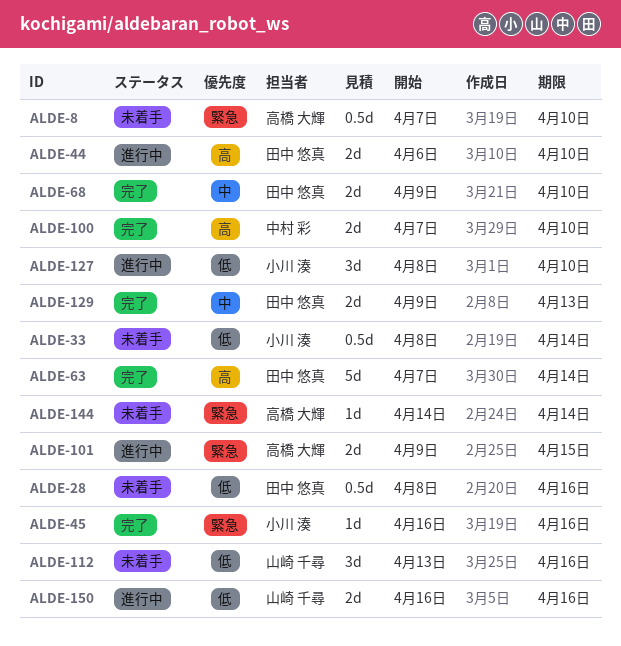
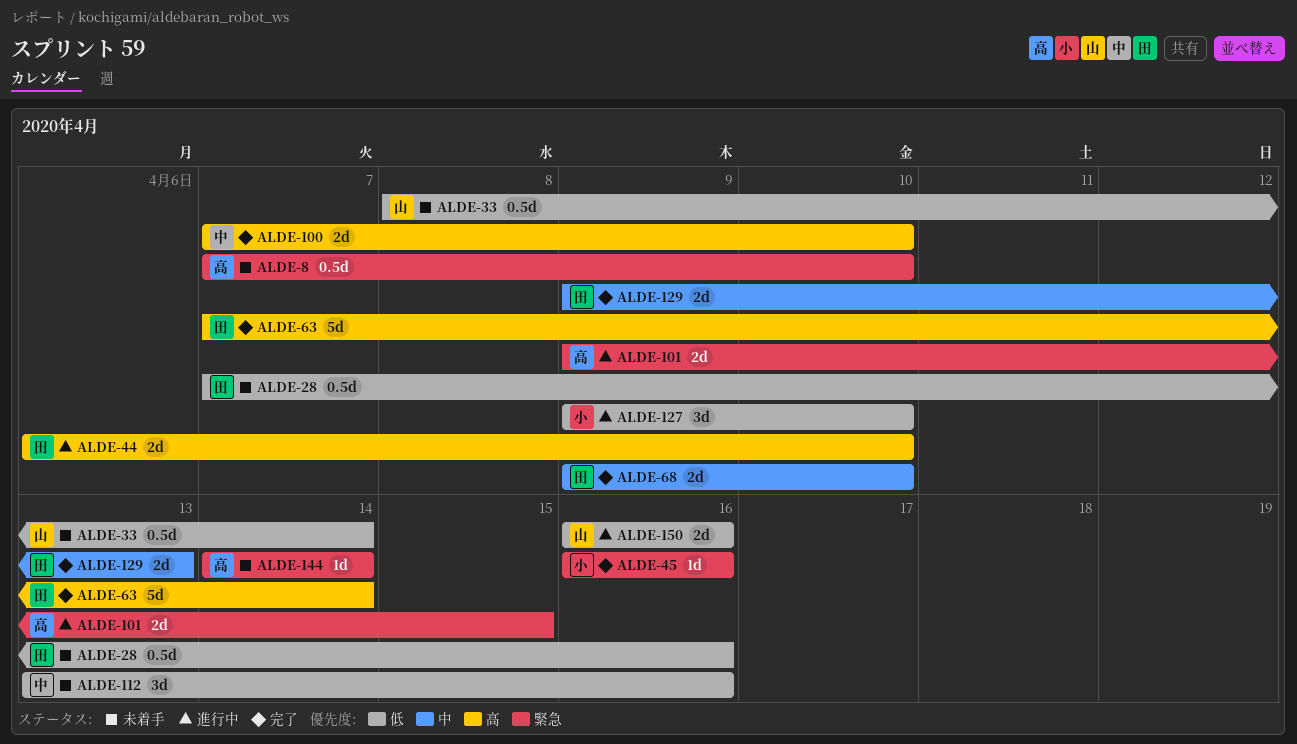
ALDE-28, start: Apr 8 -> Apr 7
ALDE-33, owner: 小川 湊 -> 山崎 千尋
ALDE-112, owner: 山崎 千尋 -> 中村 彩
ALDE-127, start: Apr 8 -> Apr 9

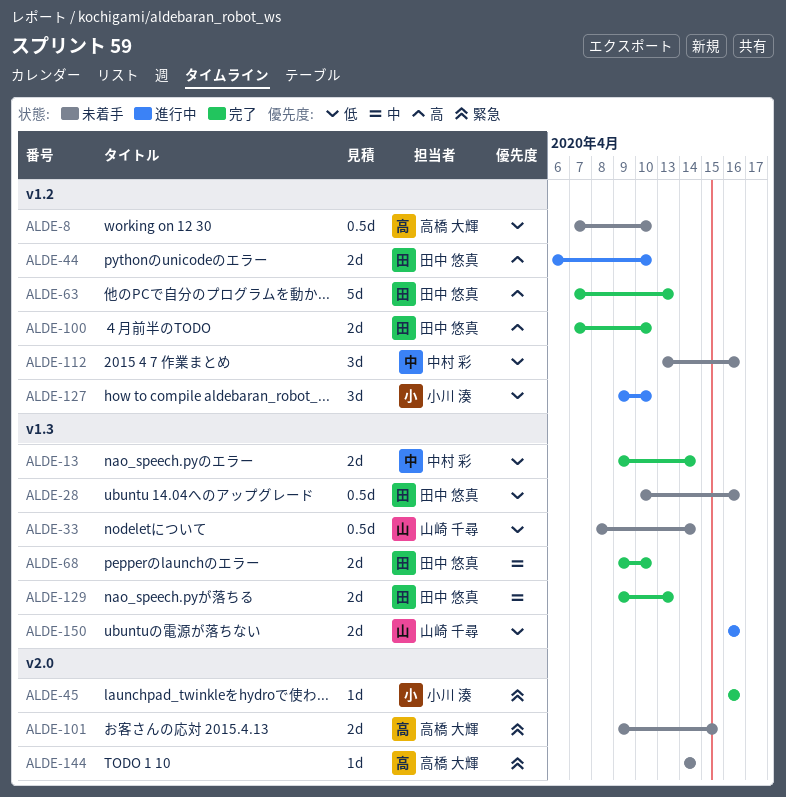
ALDE-8, priority: 緊急 -> 低
ALDE-13: none -> present
ALDE-28, start: Apr 7 -> Apr 10
ALDE-63, due: Apr 14 -> Apr 13
ALDE-100, owner: 中村 彩 -> 田中 悠真
ALDE-101, status: 進行中 -> 未着手

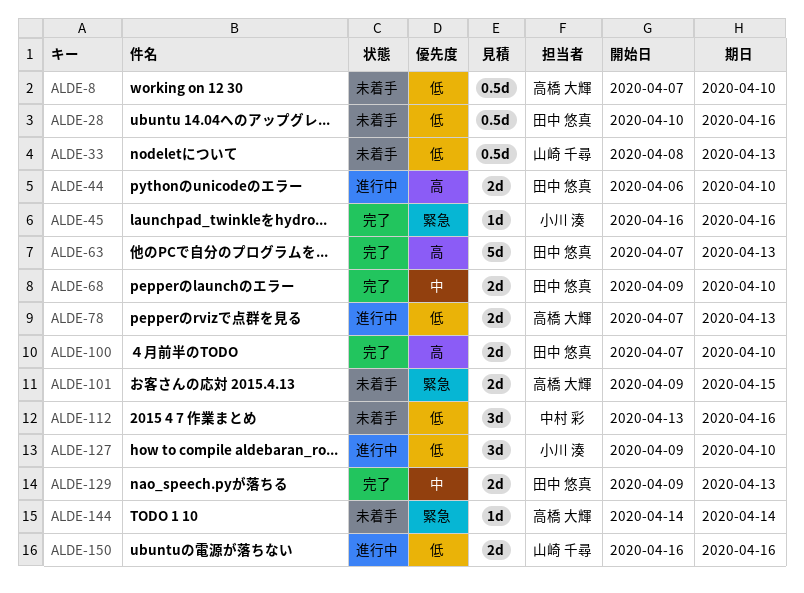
ALDE-13: present -> none
ALDE-33, due: Apr 14 -> Apr 13
ALDE-78: none -> present

